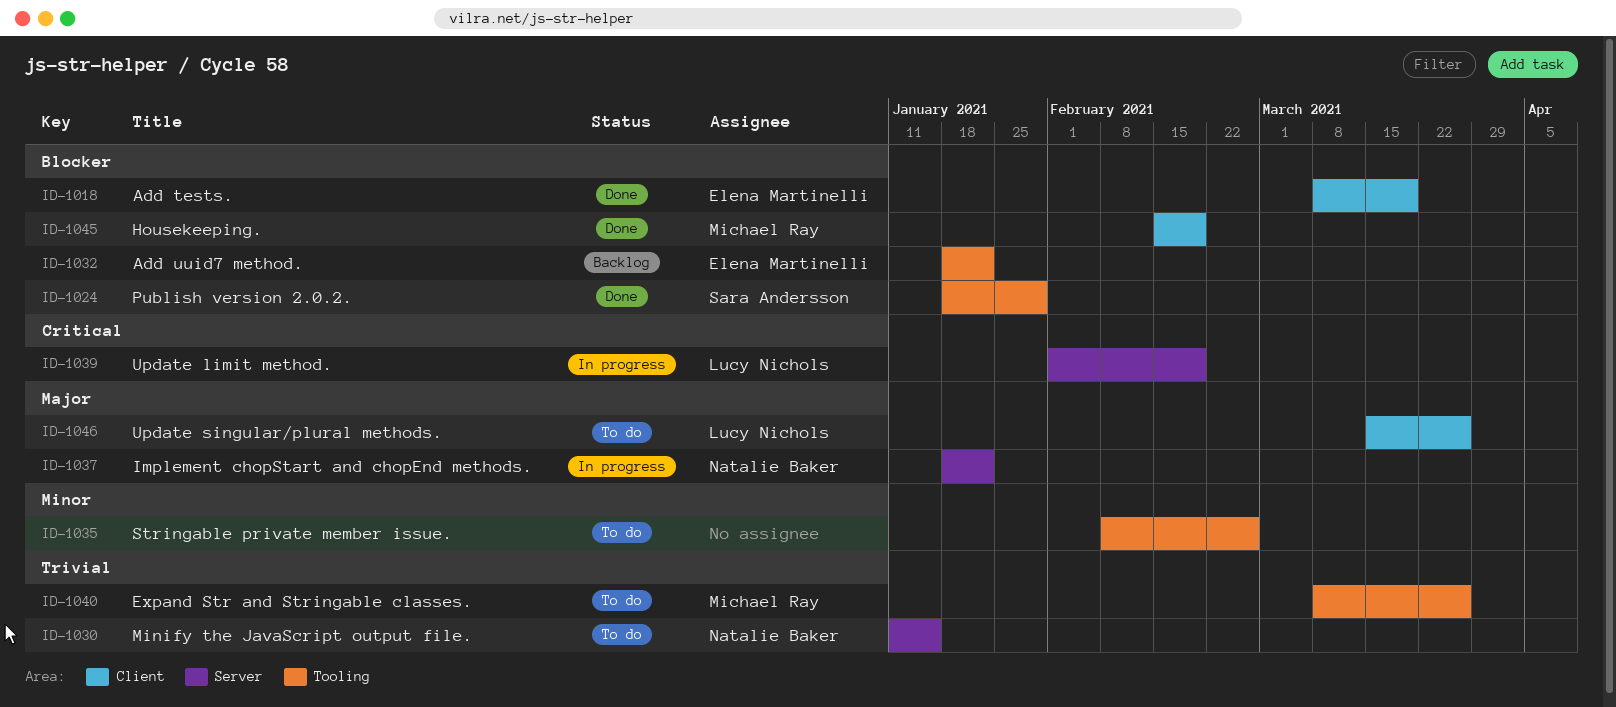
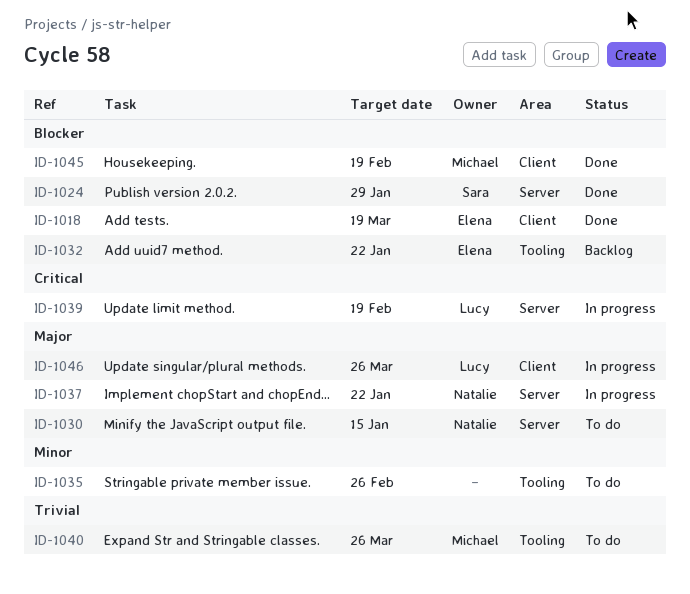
ID-1024, label: Tooling -> Server
ID-1030, priority: Trivial -> Major
ID-1046, status: To do -> In progress

